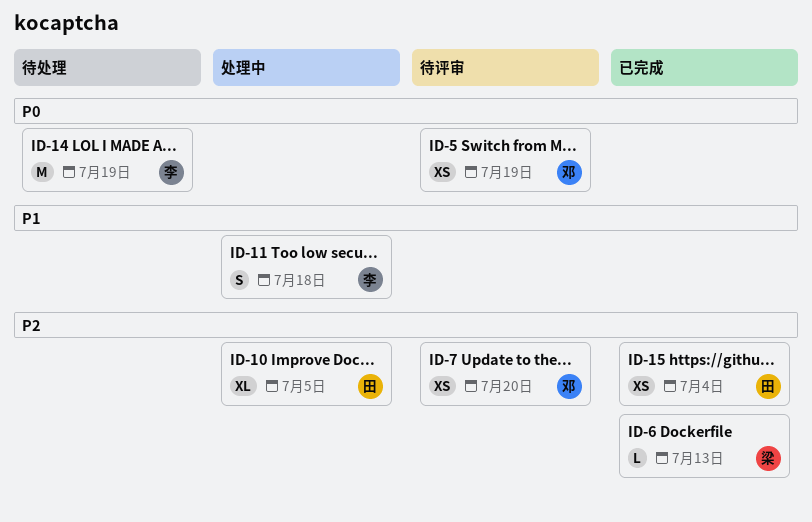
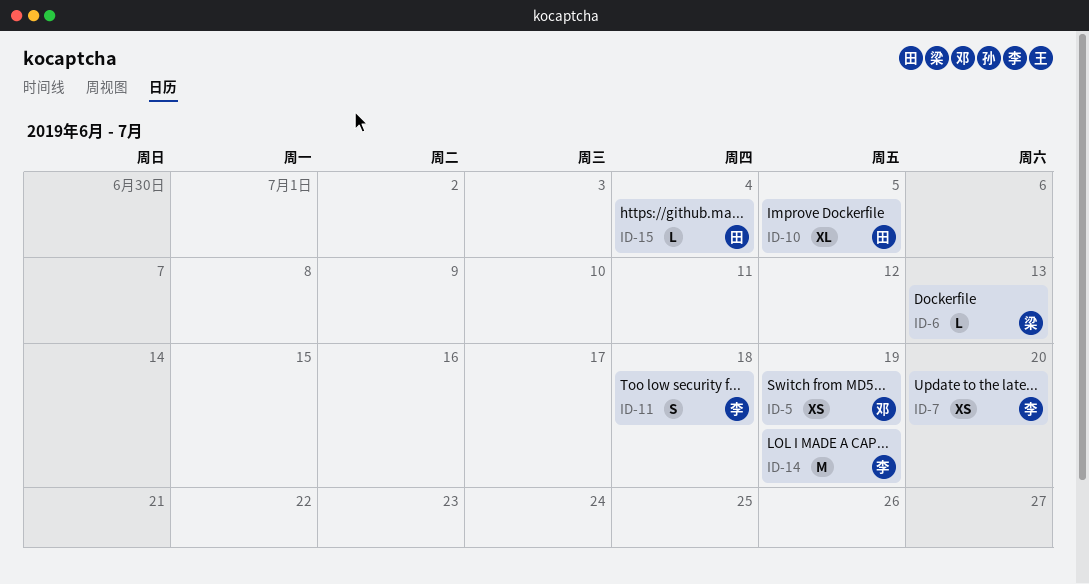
ID-7, owner: 邓 -> 李
ID-15, estimate: XS -> L

